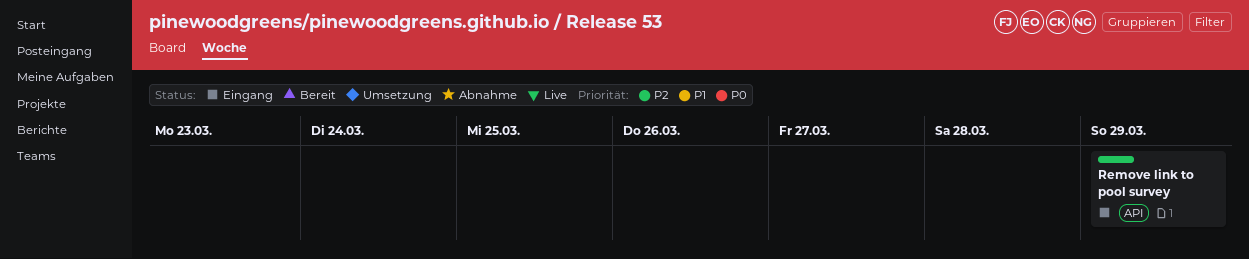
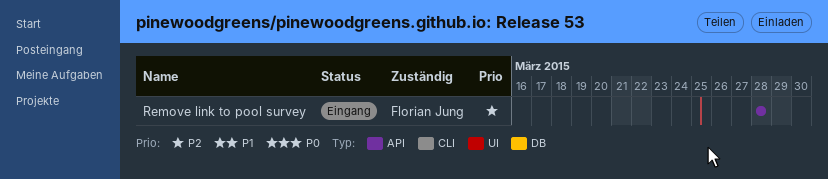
Remove link to pool survey, due: Mar 29 -> Mar 28

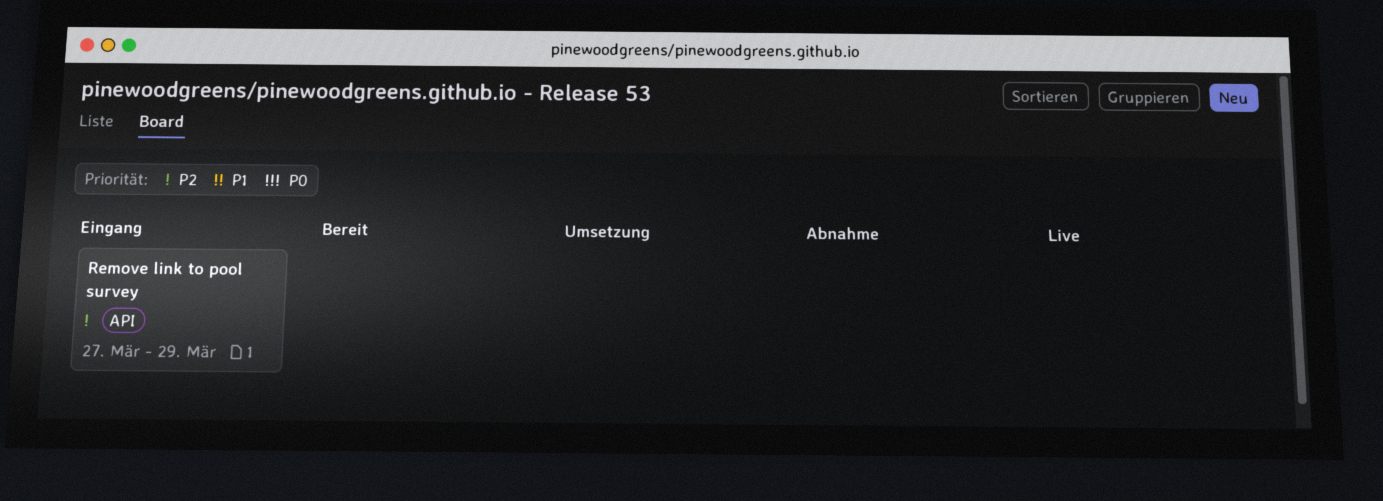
Remove link to pool survey, start: Mar 28 -> Mar 27
Remove link to pool survey, due: Mar 28 -> Mar 29

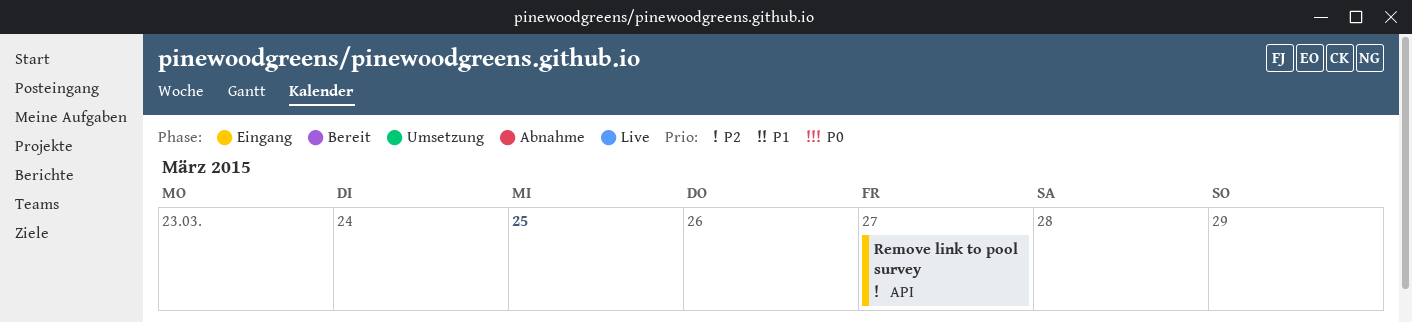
Remove link to pool survey, due: Mar 29 -> Mar 27

